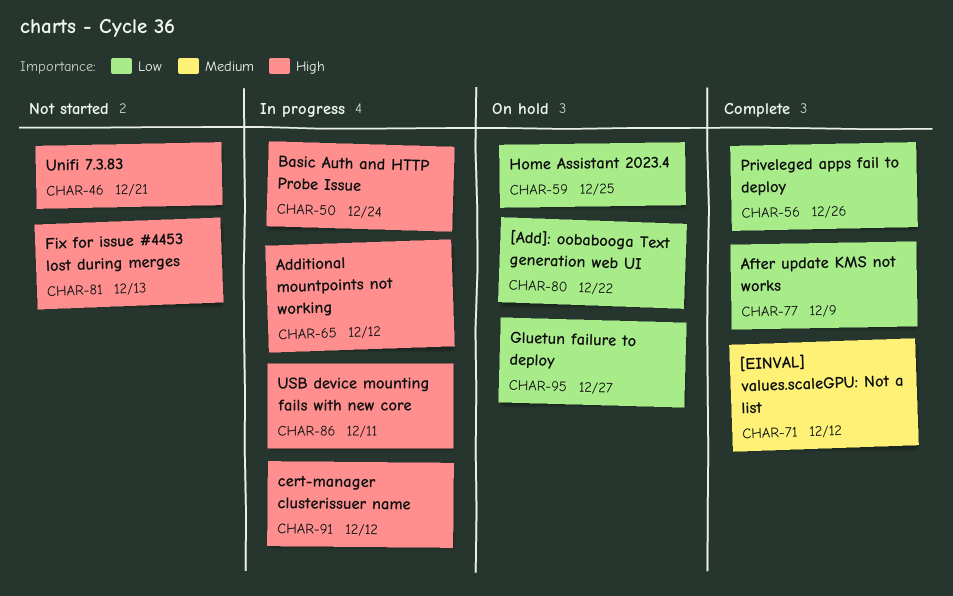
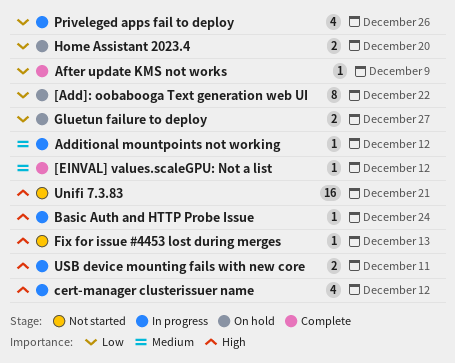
Additional mountpoints not working, priority: High -> Medium
Home Assistant 2023.4, due: Dec 25 -> Dec 20
Priveleged apps fail to deploy, status: Complete -> In progress

